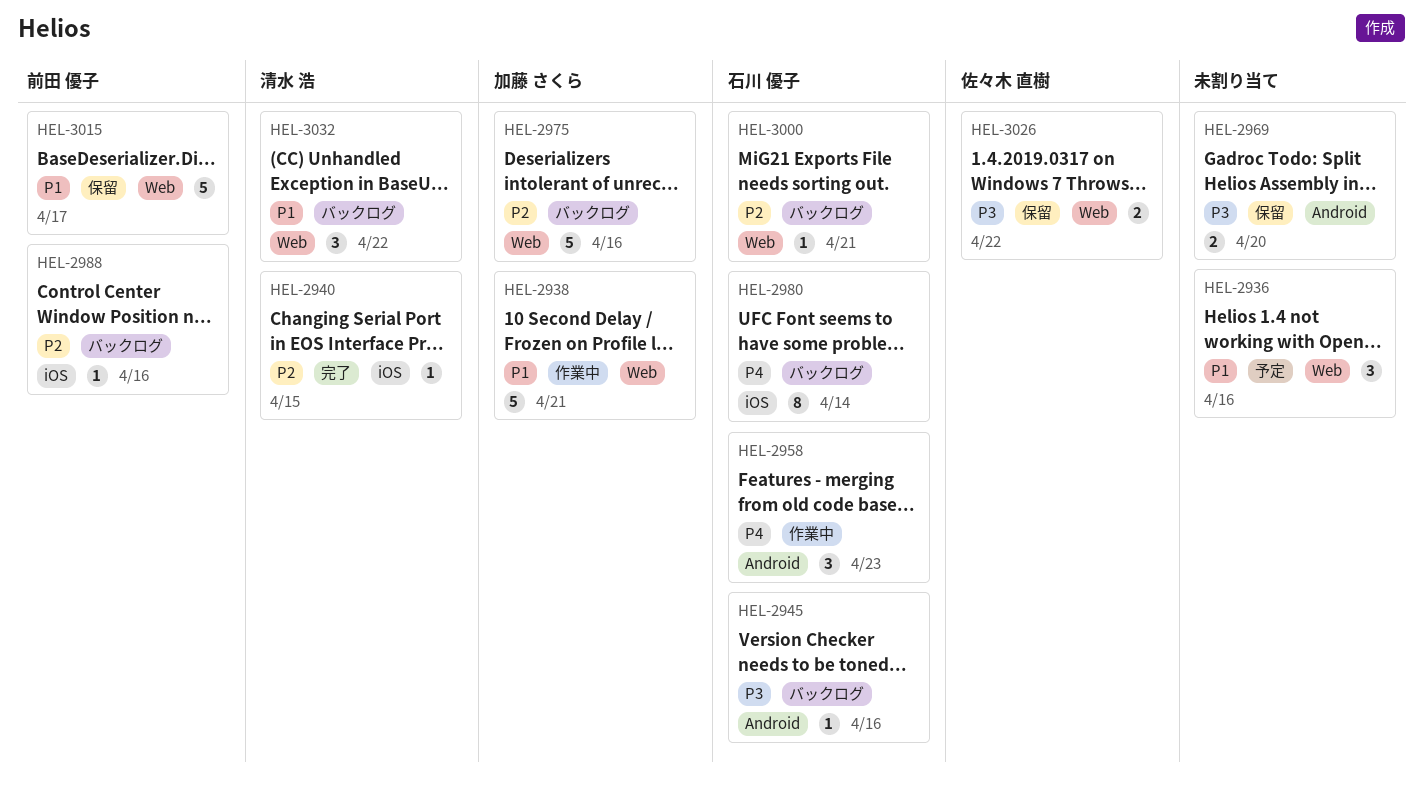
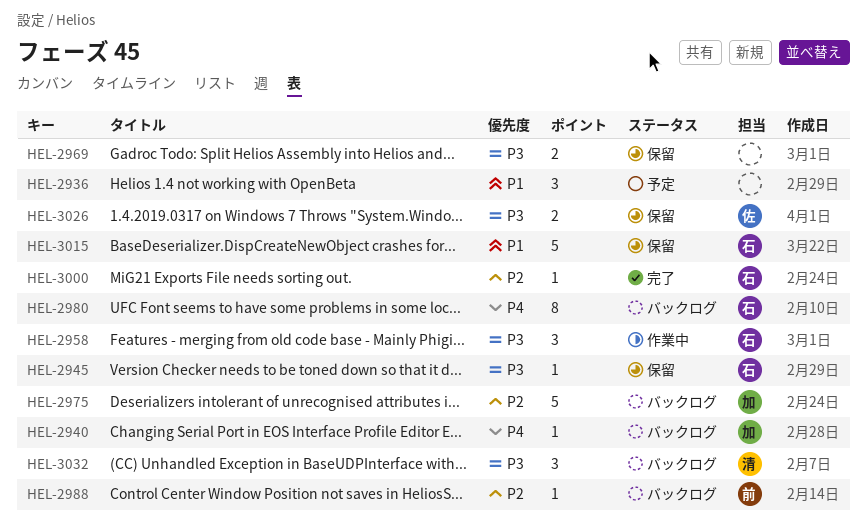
HEL-2938: present -> none
HEL-2940, status: 完了 -> バックログ
HEL-2940, owner: 清水 浩 -> 加藤 さくら
HEL-2940, priority: P2 -> P4
HEL-2945, status: バックログ -> 保留
HEL-2958, priority: P4 -> P3
HEL-3000, status: バックログ -> 完了
HEL-3015, owner: 前田 優子 -> 石川 優子
HEL-3032, priority: P1 -> P3

